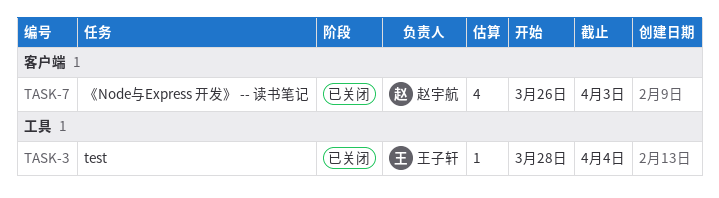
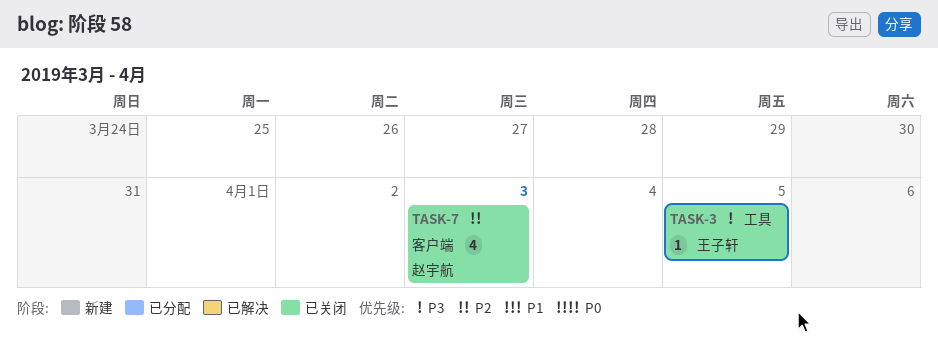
TASK-3, due: Apr 4 -> Apr 5

